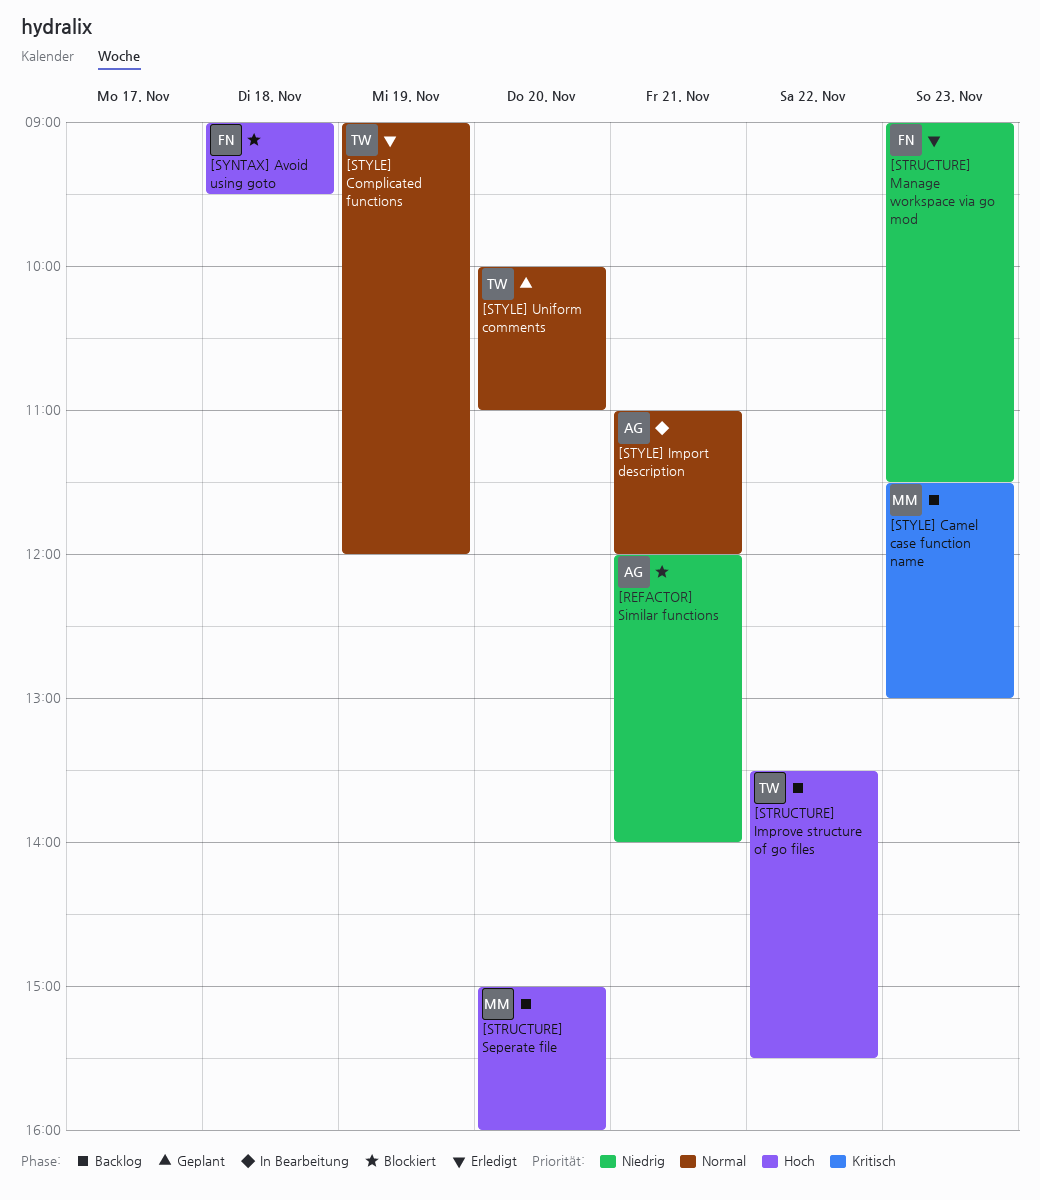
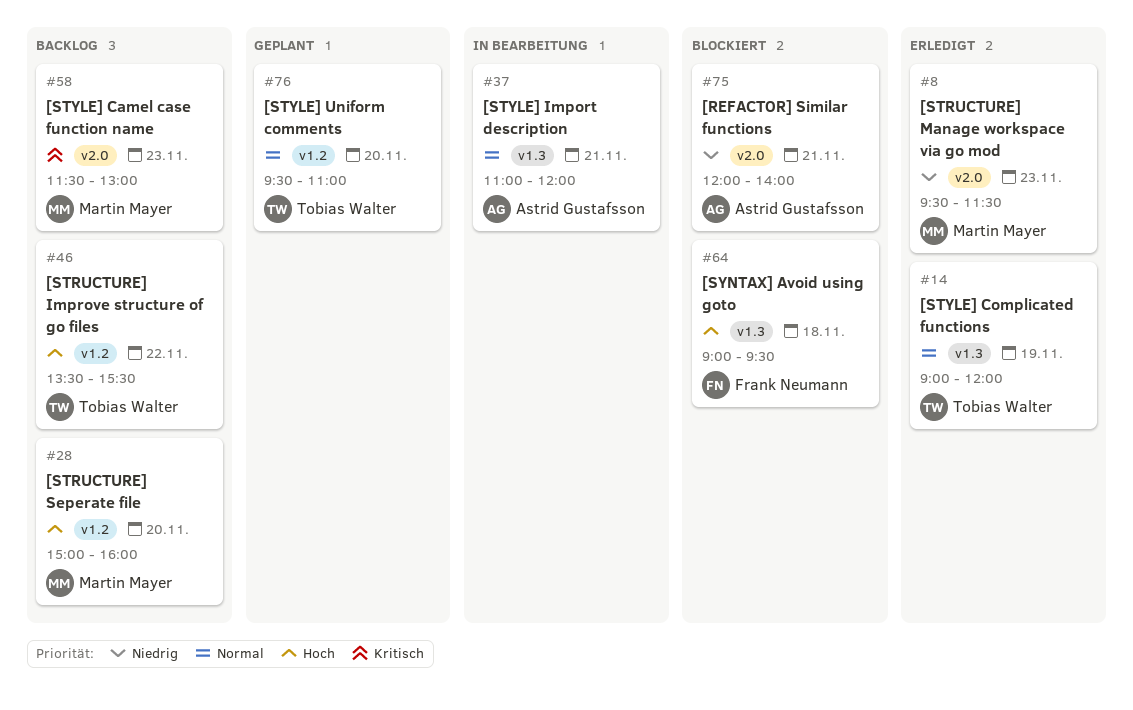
[STRUCTURE] Manage workspace via go mod, owner: Frank Neumann -> Martin Mayer
[STRUCTURE] Manage workspace via go mod, begins: 09:00 -> 09:30
[STYLE] Uniform comments, begins: 10:00 -> 09:30

